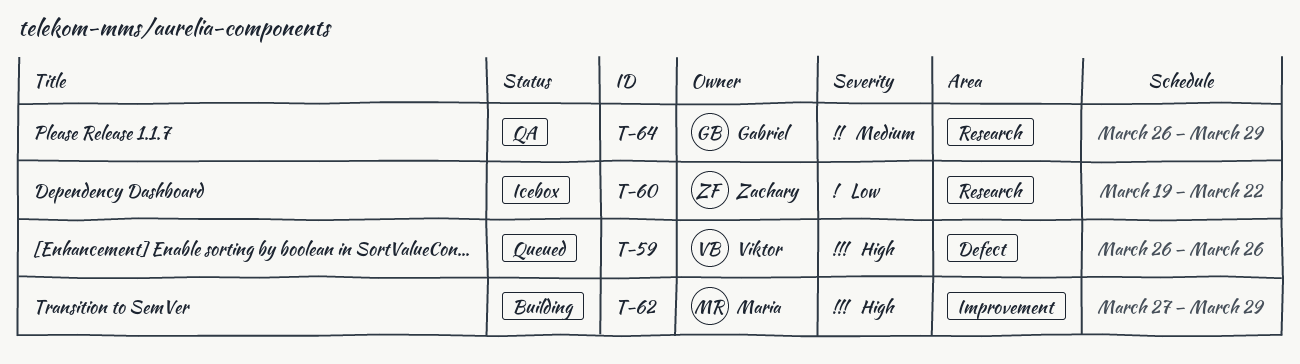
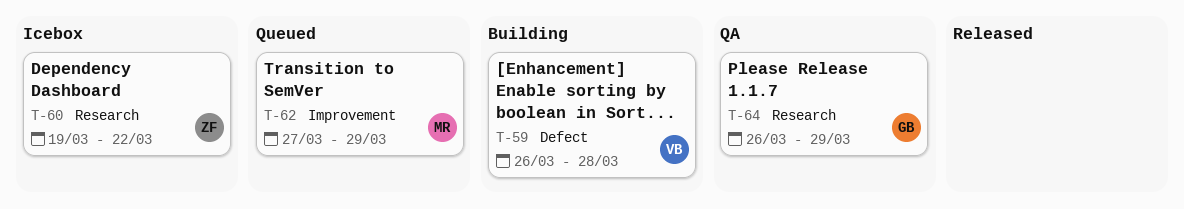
T-59, status: Queued -> Building
T-59, due: Mar 26 -> Mar 28
T-62, status: Building -> Queued

